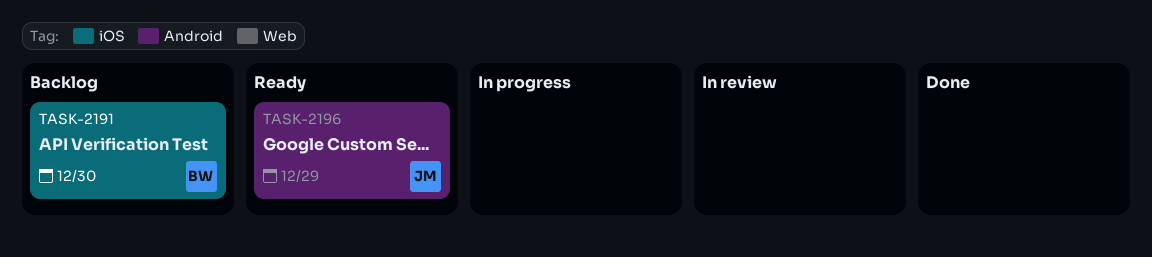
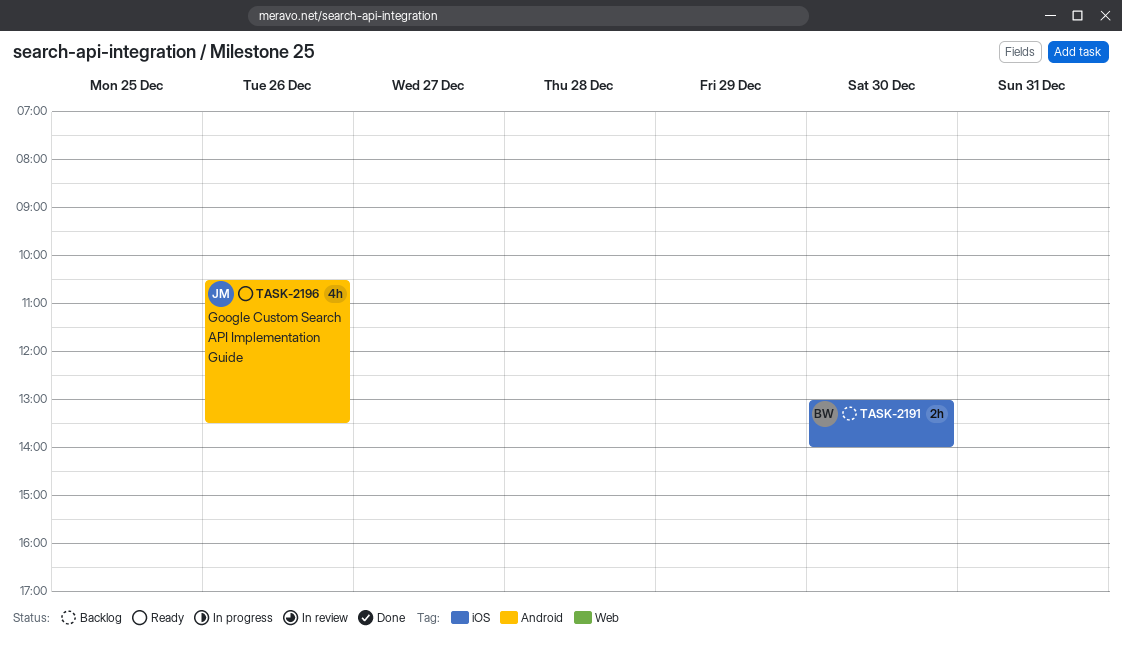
TASK-2196, day: Dec 29 -> Dec 26

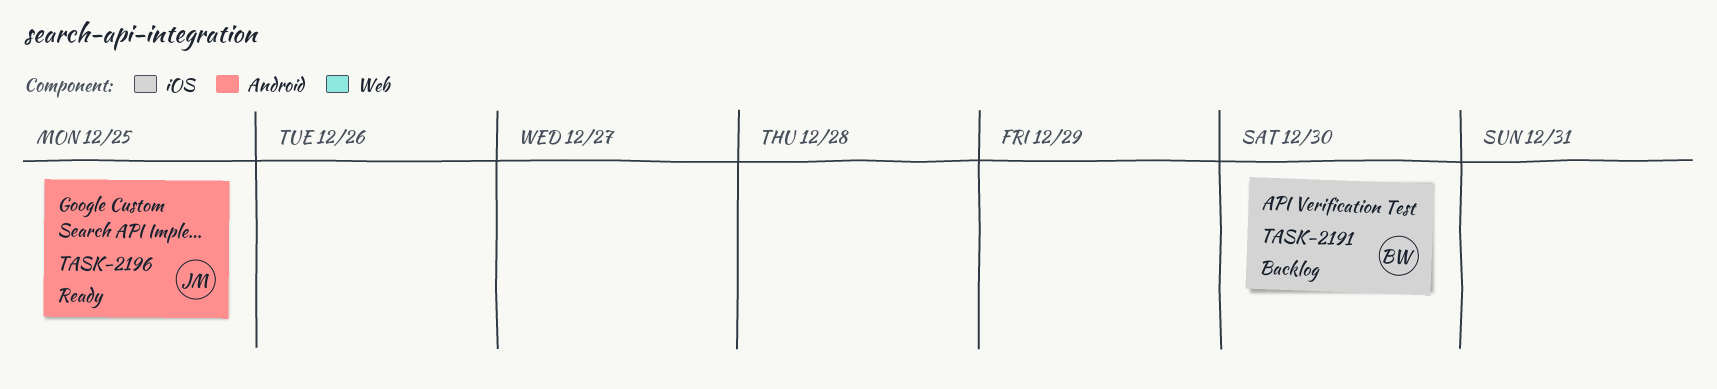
TASK-2196, day: Dec 26 -> Dec 25

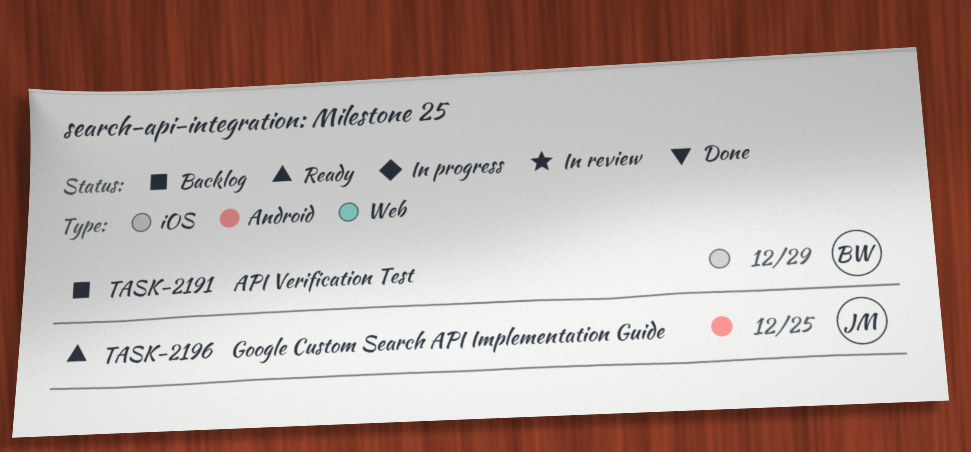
TASK-2191, day: Dec 30 -> Dec 29

